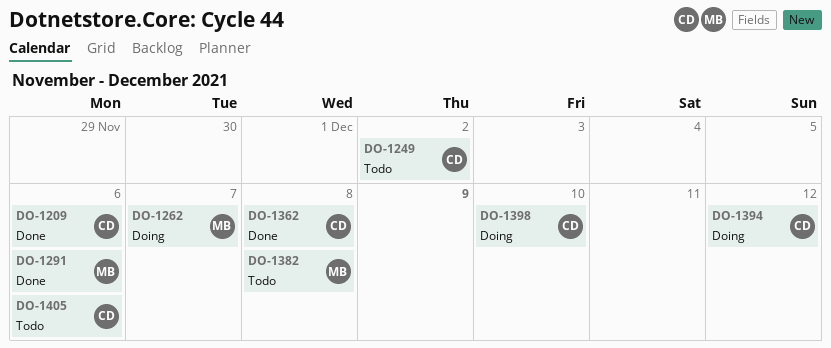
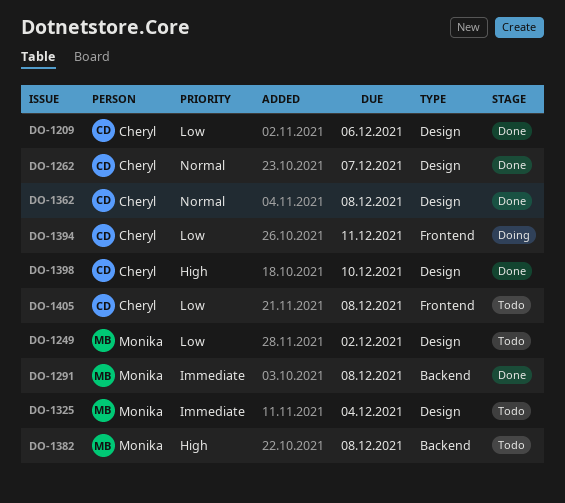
DO-1249, owner: Cheryl -> Monika
DO-1262, status: Doing -> Done
DO-1262, owner: Monika -> Cheryl
DO-1291, due: Dec 6 -> Dec 8
DO-1325: none -> present
DO-1394, due: Dec 12 -> Dec 11
DO-1398, status: Doing -> Done
DO-1405, due: Dec 6 -> Dec 8

